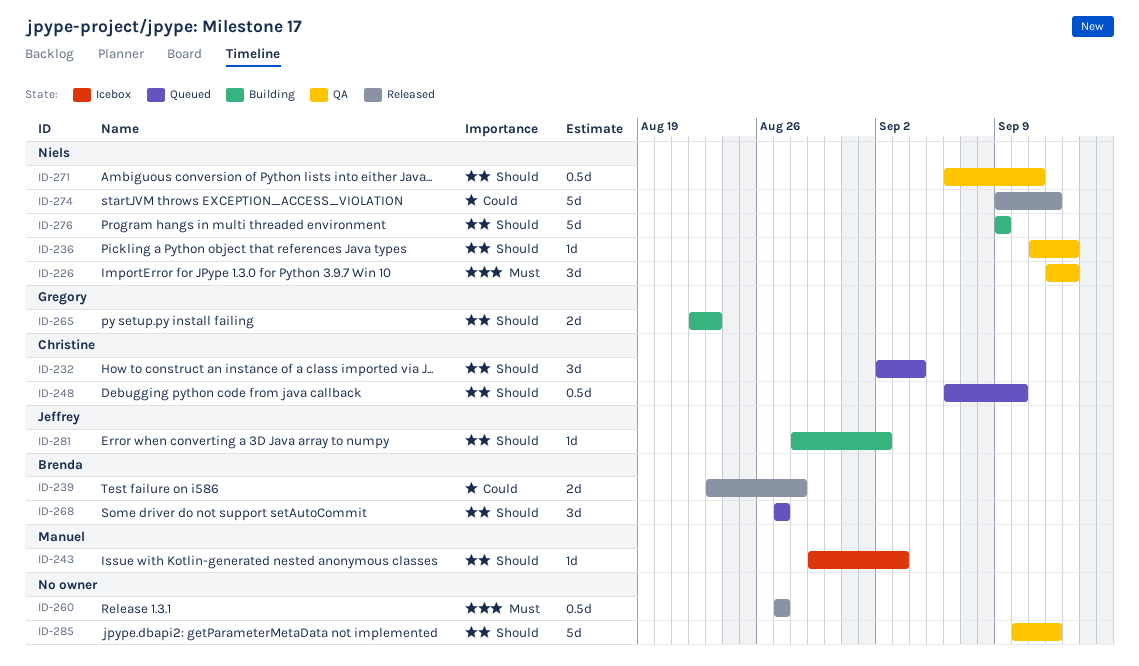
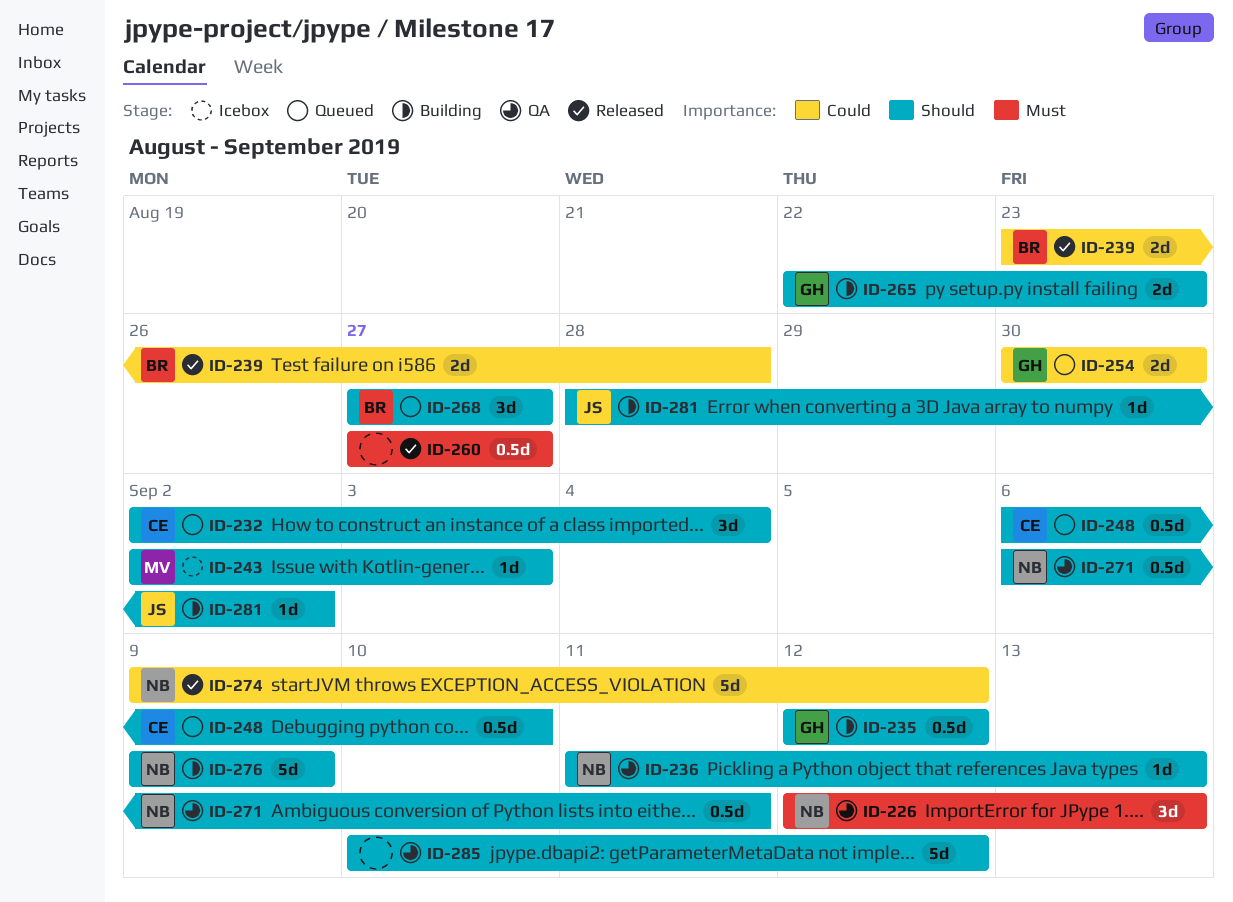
ID-235: none -> present
ID-243, start: Aug 29 -> Sep 2
ID-254: none -> present

